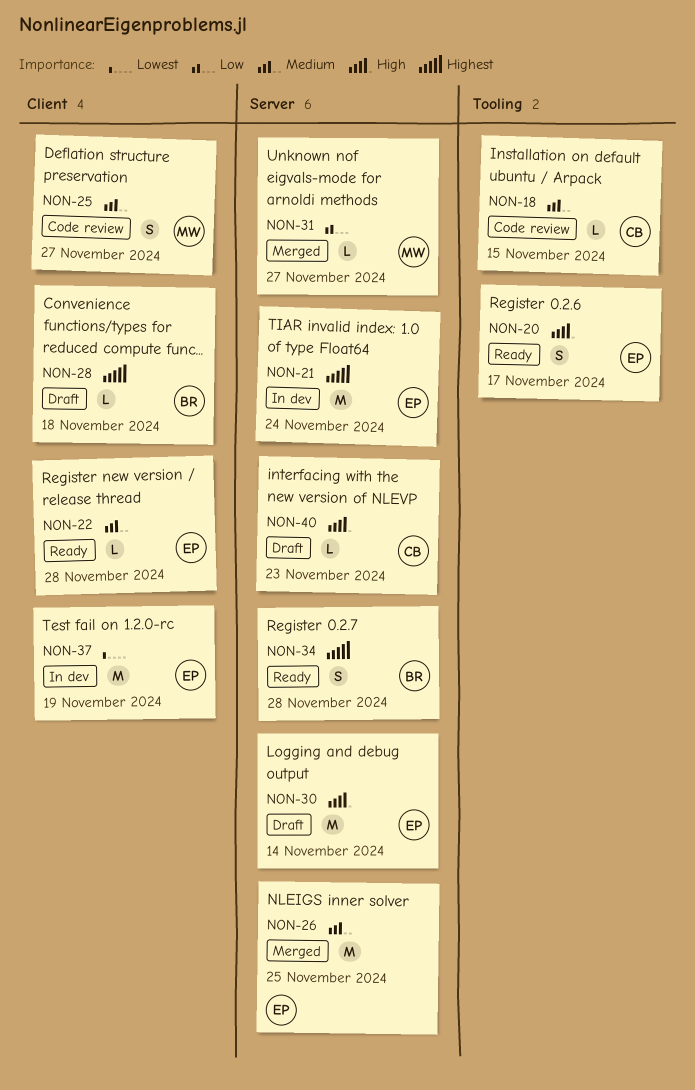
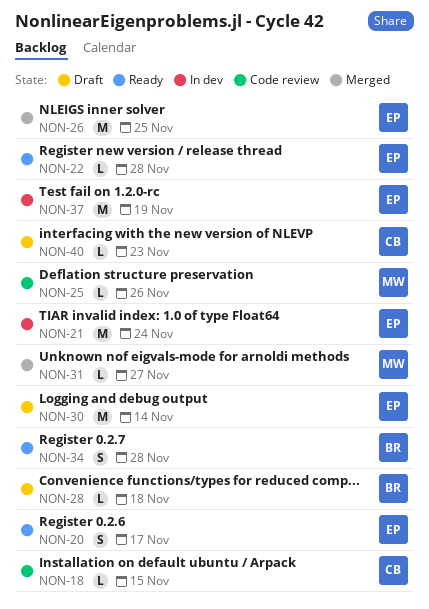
NON-25, estimate: S -> L
NON-25, due: Nov 27 -> Nov 26

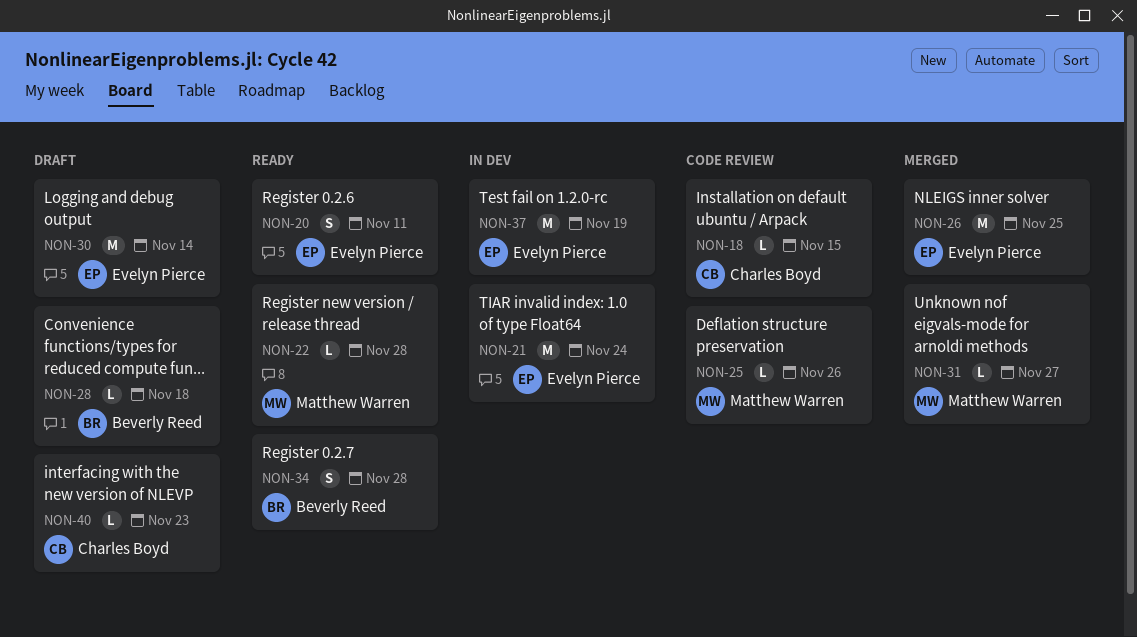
NON-20, due: Nov 17 -> Nov 11
NON-22, owner: Evelyn Pierce -> Matthew Warren

